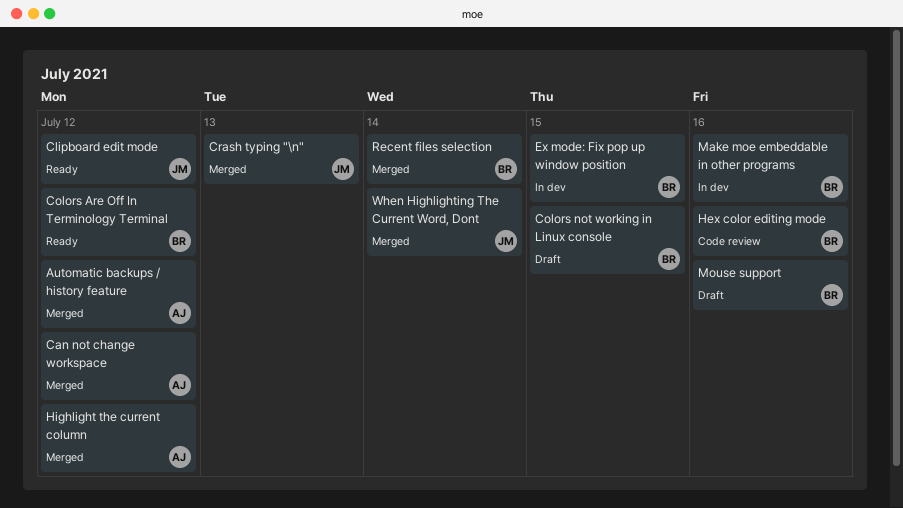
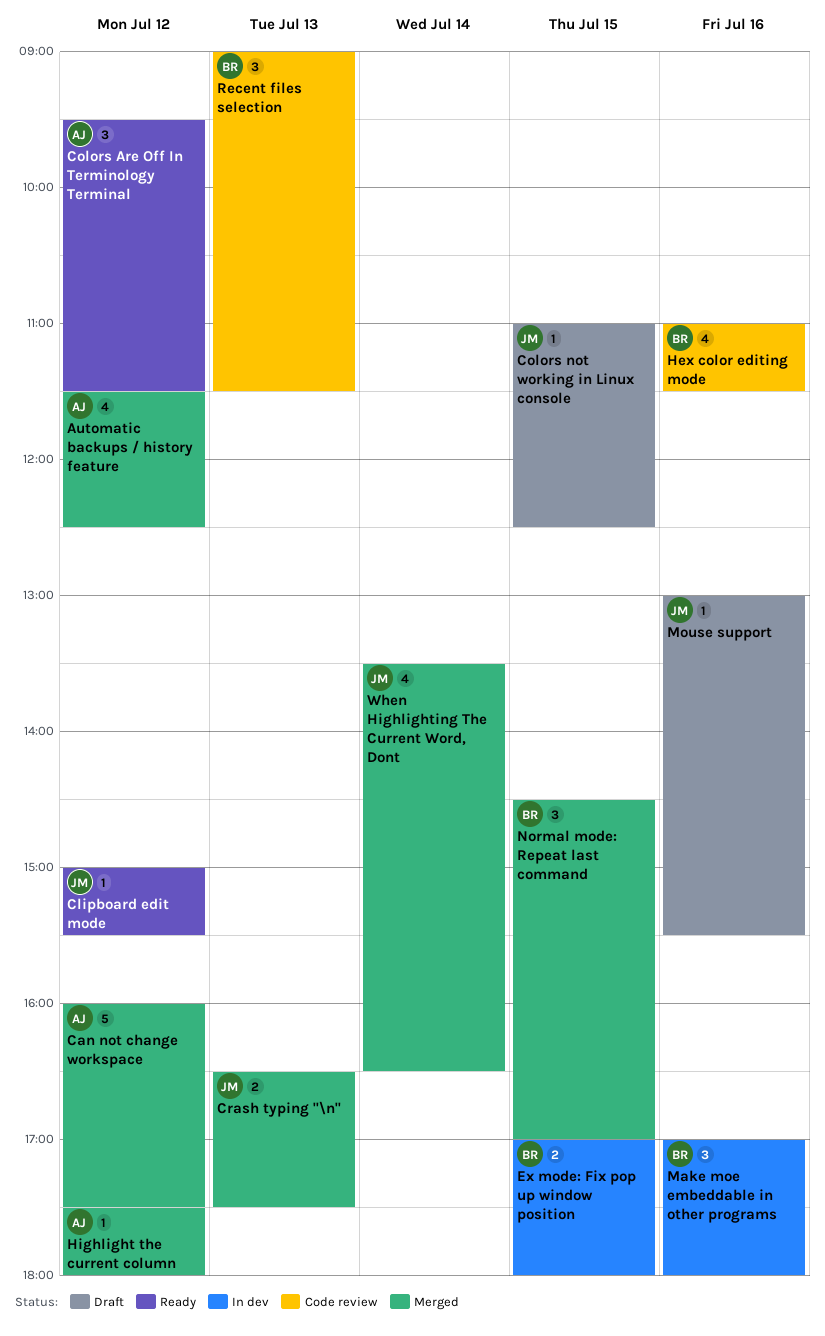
Colors Are Off In Terminology Terminal, owner: BR -> AJ
Colors not working in Linux console, owner: BR -> JM
Mouse support, owner: BR -> JM
Normal mode: Repeat last command: none -> present
Recent files selection, status: Merged -> Code review
Recent files selection, day: Jul 14 -> Jul 13

